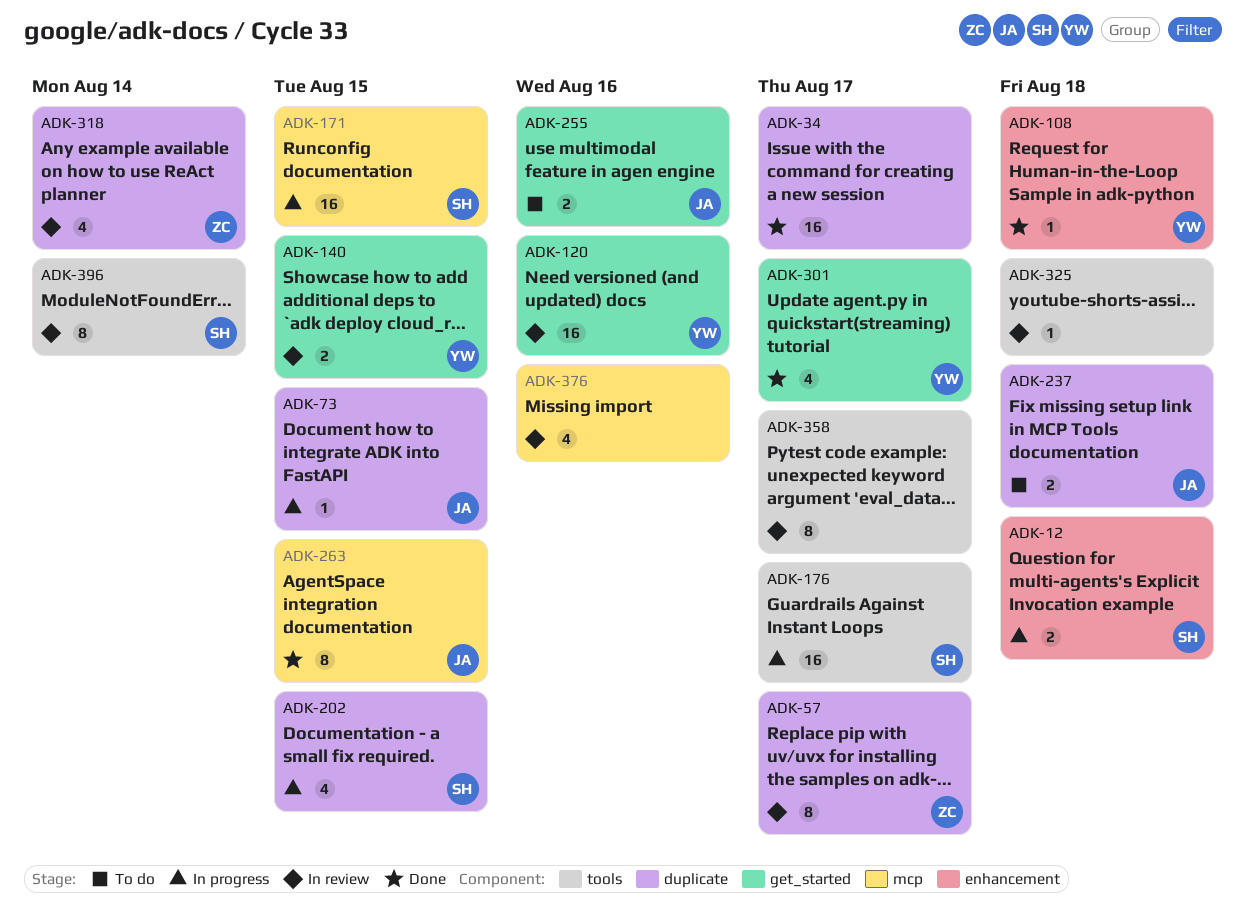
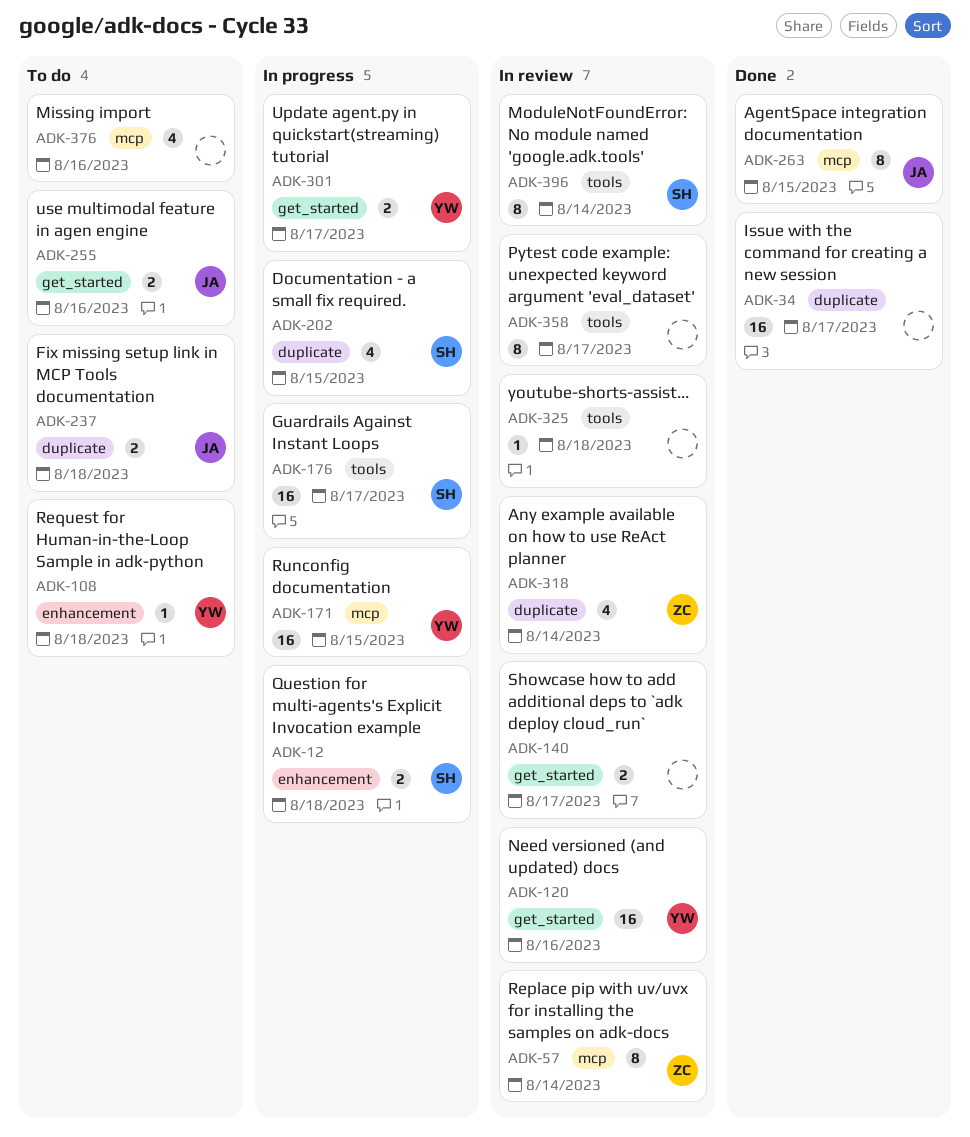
ADK-57, label: duplicate -> mcp
ADK-57, due: Aug 17 -> Aug 14
ADK-73: present -> none
ADK-108, status: Done -> To do
ADK-140, owner: YW -> none
ADK-140, due: Aug 15 -> Aug 17
ADK-171, owner: SH -> YW
ADK-301, status: Done -> In progress
ADK-301, estimate: 4 -> 2
ADK-376, status: In review -> To do

